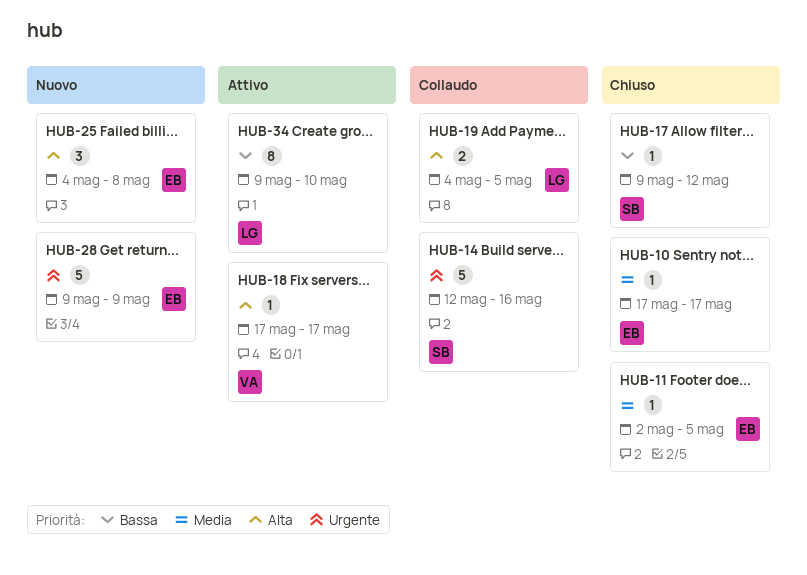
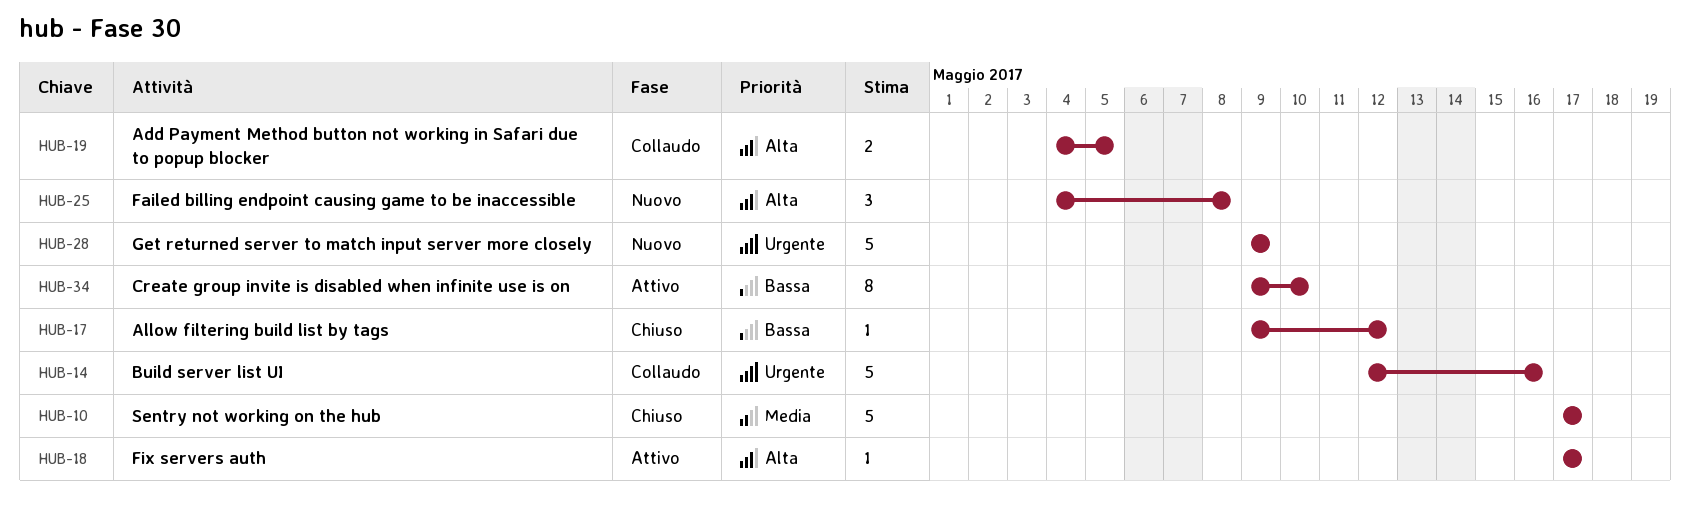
HUB-10, estimate: 1 -> 5
HUB-11: present -> none

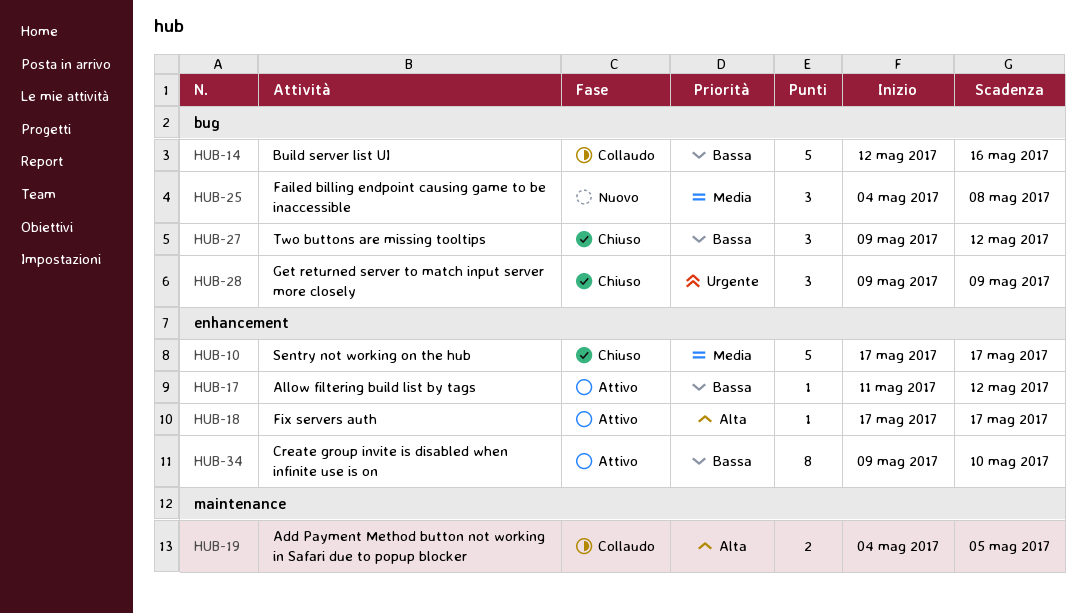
HUB-14, priority: Urgente -> Bassa
HUB-17, status: Chiuso -> Attivo
HUB-17, start: May 9 -> May 11
HUB-25, priority: Alta -> Media
HUB-27: none -> present
HUB-28, status: Nuovo -> Chiuso
HUB-28, estimate: 5 -> 3

